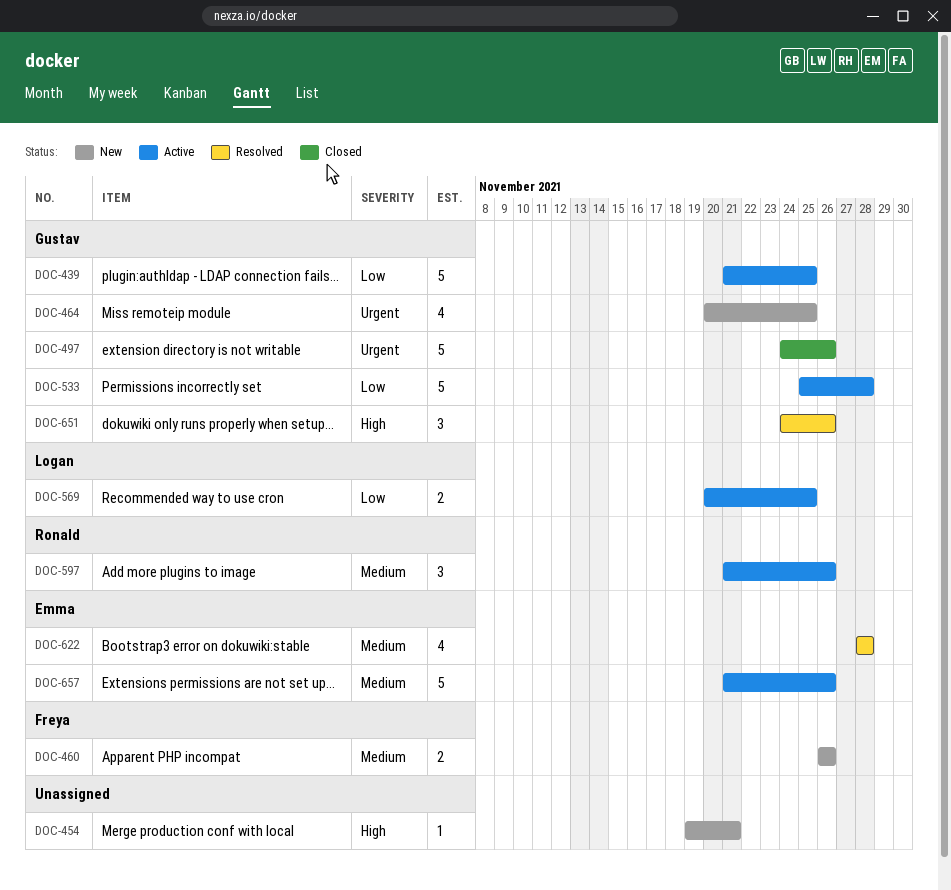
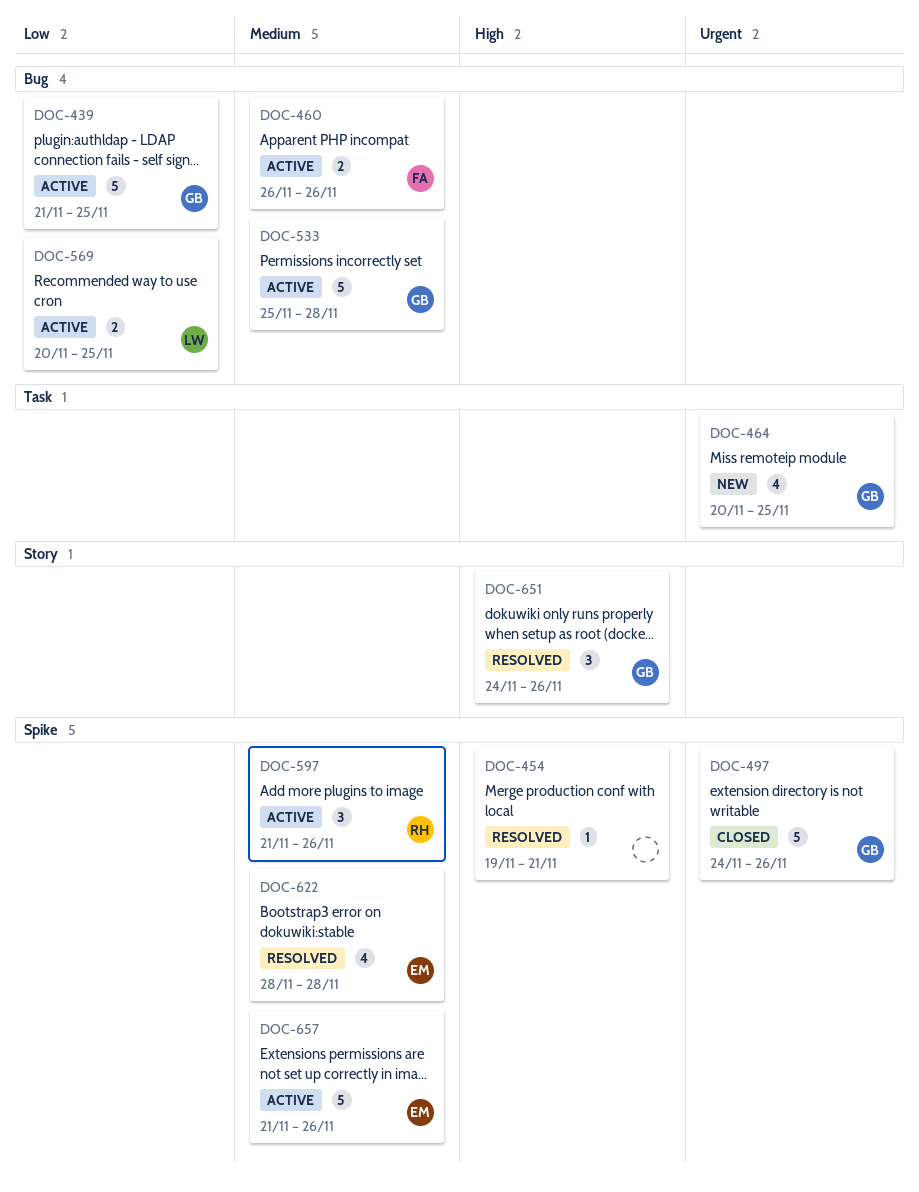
DOC-454, status: New -> Resolved
DOC-460, status: New -> Active
DOC-533, priority: Low -> Medium

